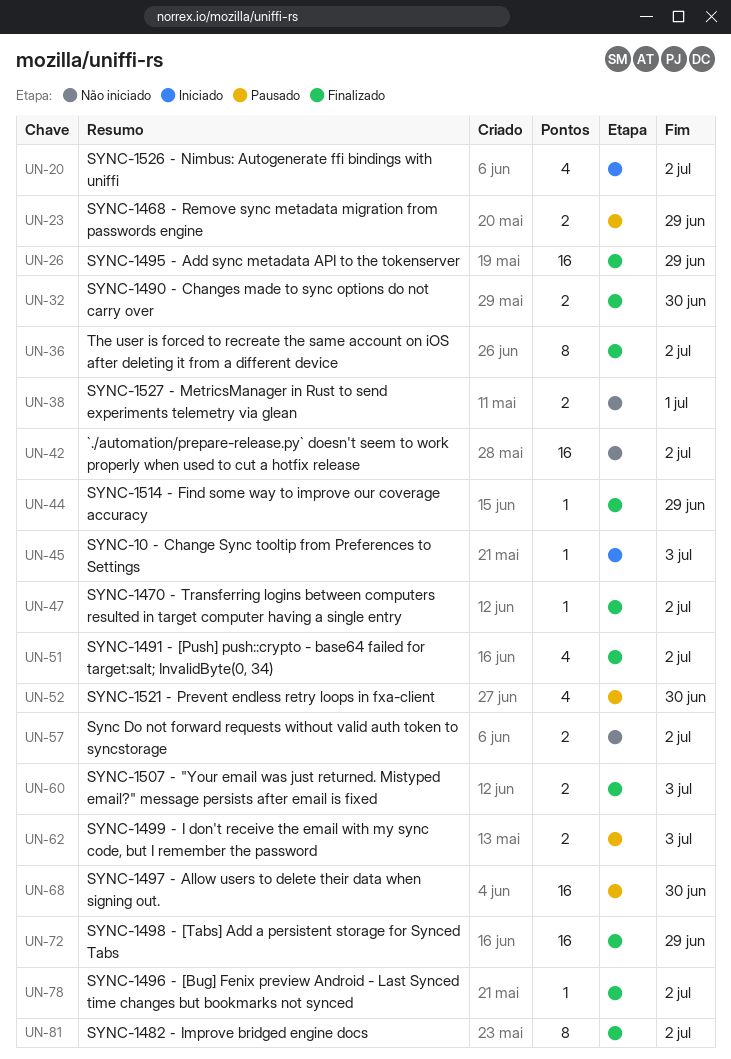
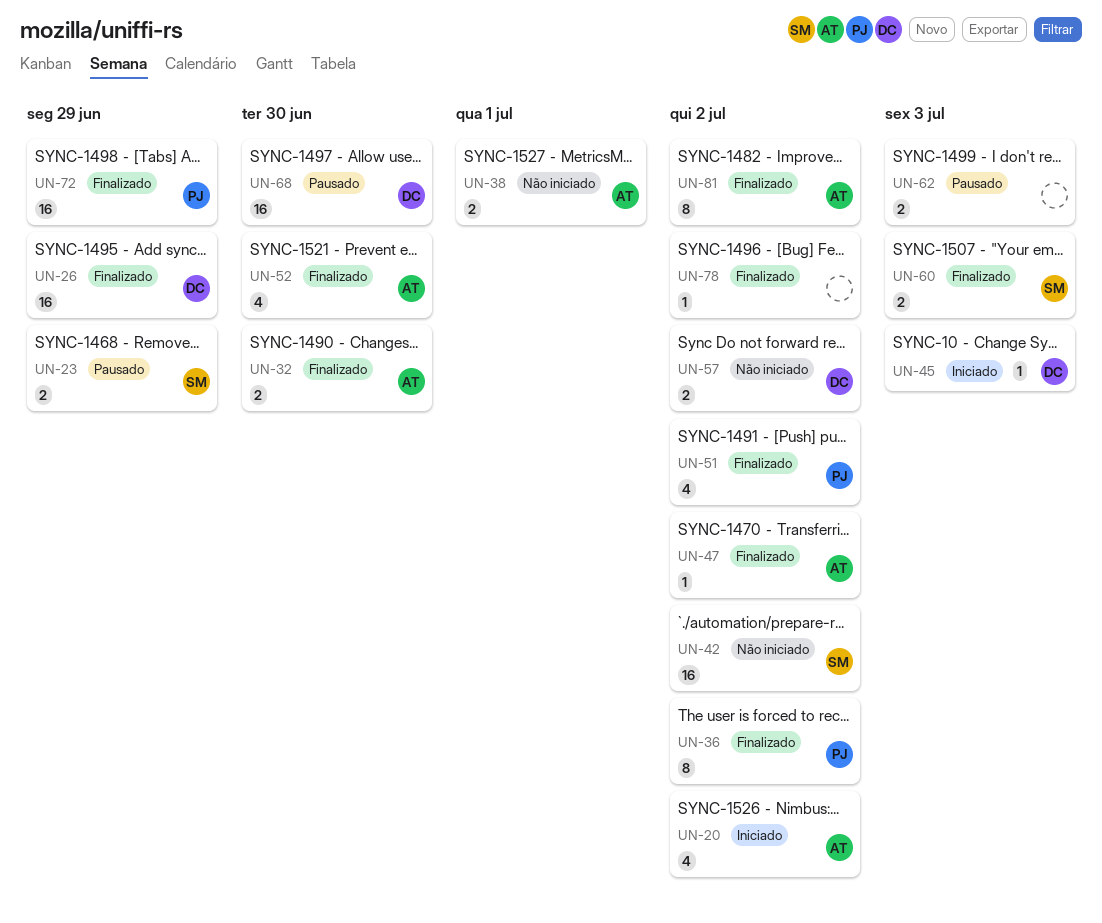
UN-44: present -> none
UN-52, status: Pausado -> Finalizado

